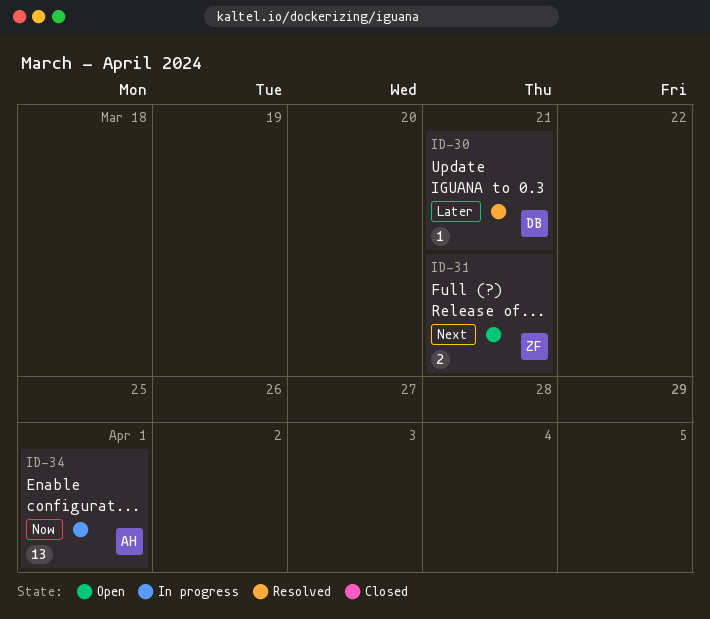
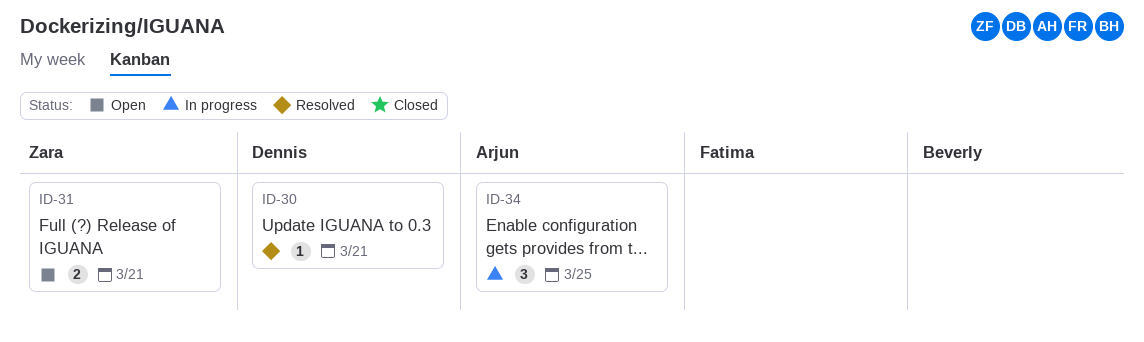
ID-34, estimate: 13 -> 3
ID-34, due: Apr 1 -> Mar 25

